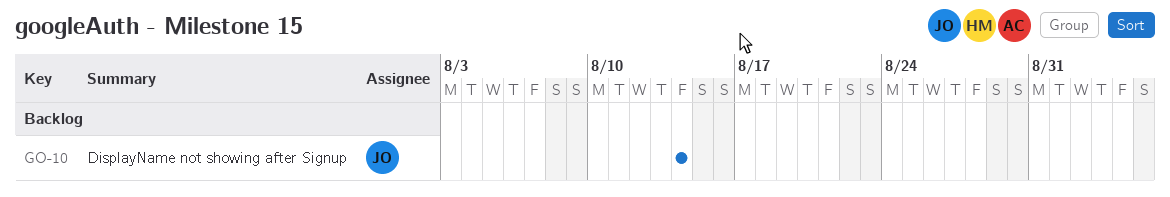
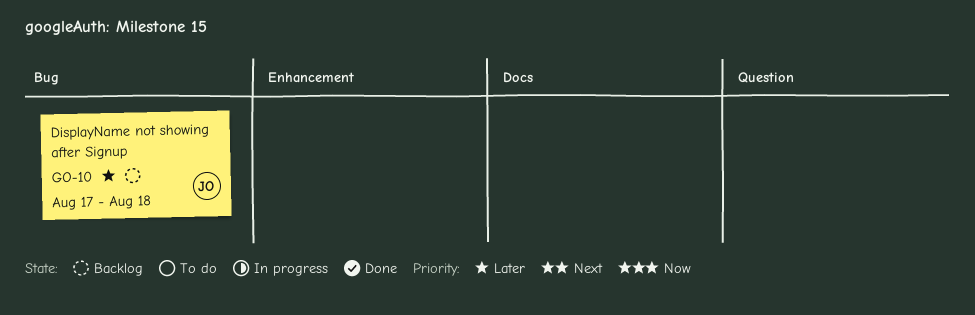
GO-10, start: Aug 14 -> Aug 17
GO-10, due: Aug 14 -> Aug 18

